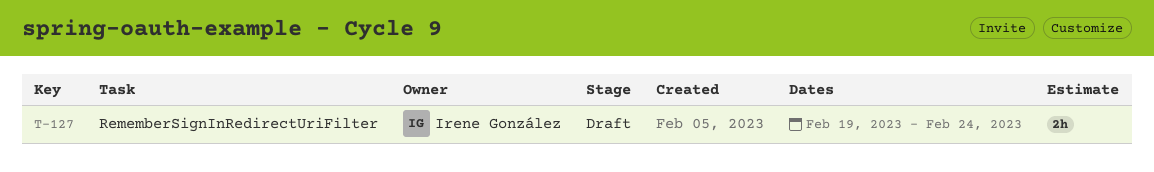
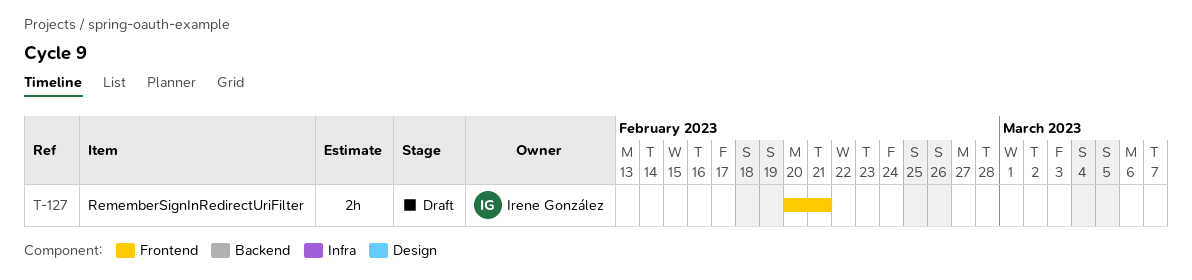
T-127, start: Feb 19 -> Feb 20
T-127, due: Feb 24 -> Feb 21

